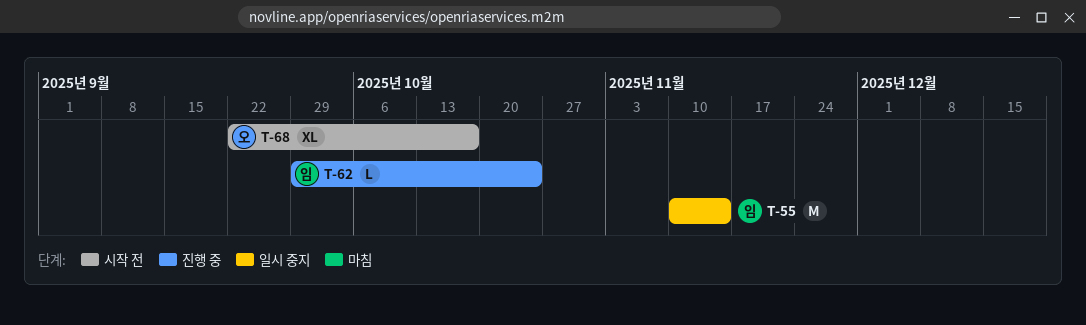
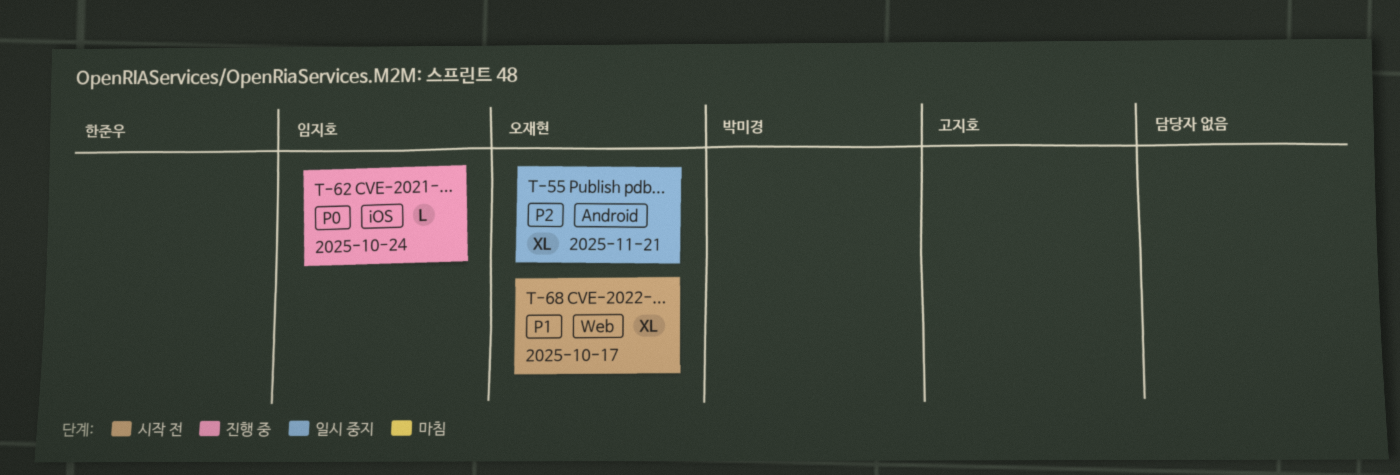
T-55, owner: 임지호 -> 오재현
T-55, estimate: M -> XL
T-55, due: Nov 14 -> Nov 21

